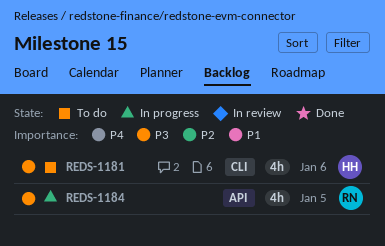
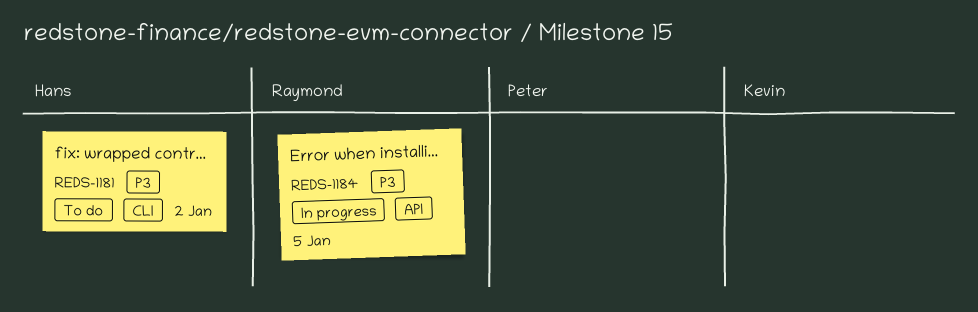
REDS-1181, due: Jan 6 -> Jan 2

